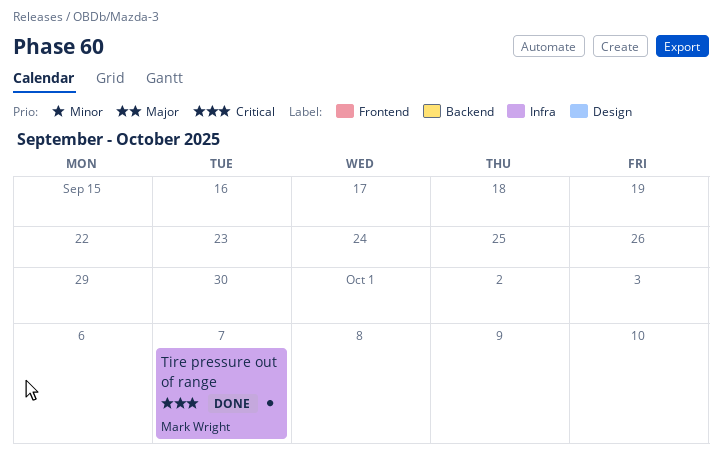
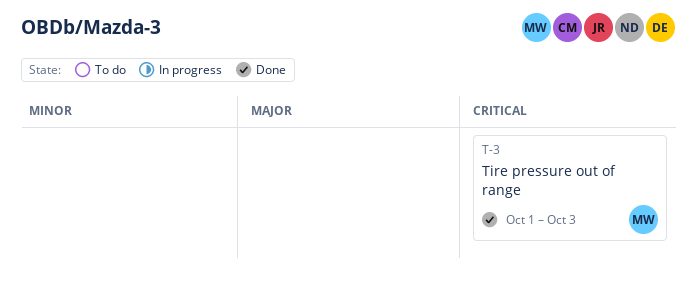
Tire pressure out of range, due: Oct 7 -> Oct 3

